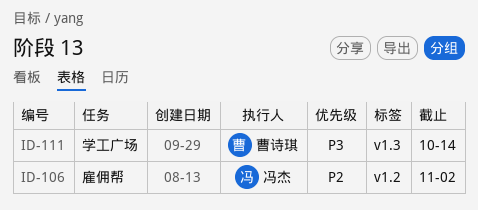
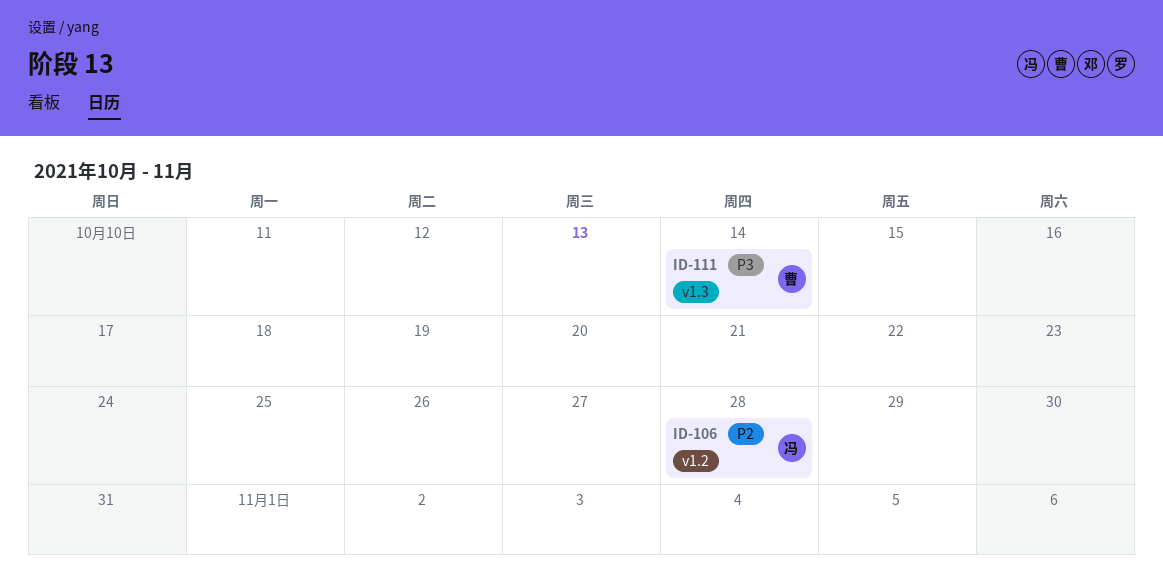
ID-106, due: Nov 2 -> Oct 28

